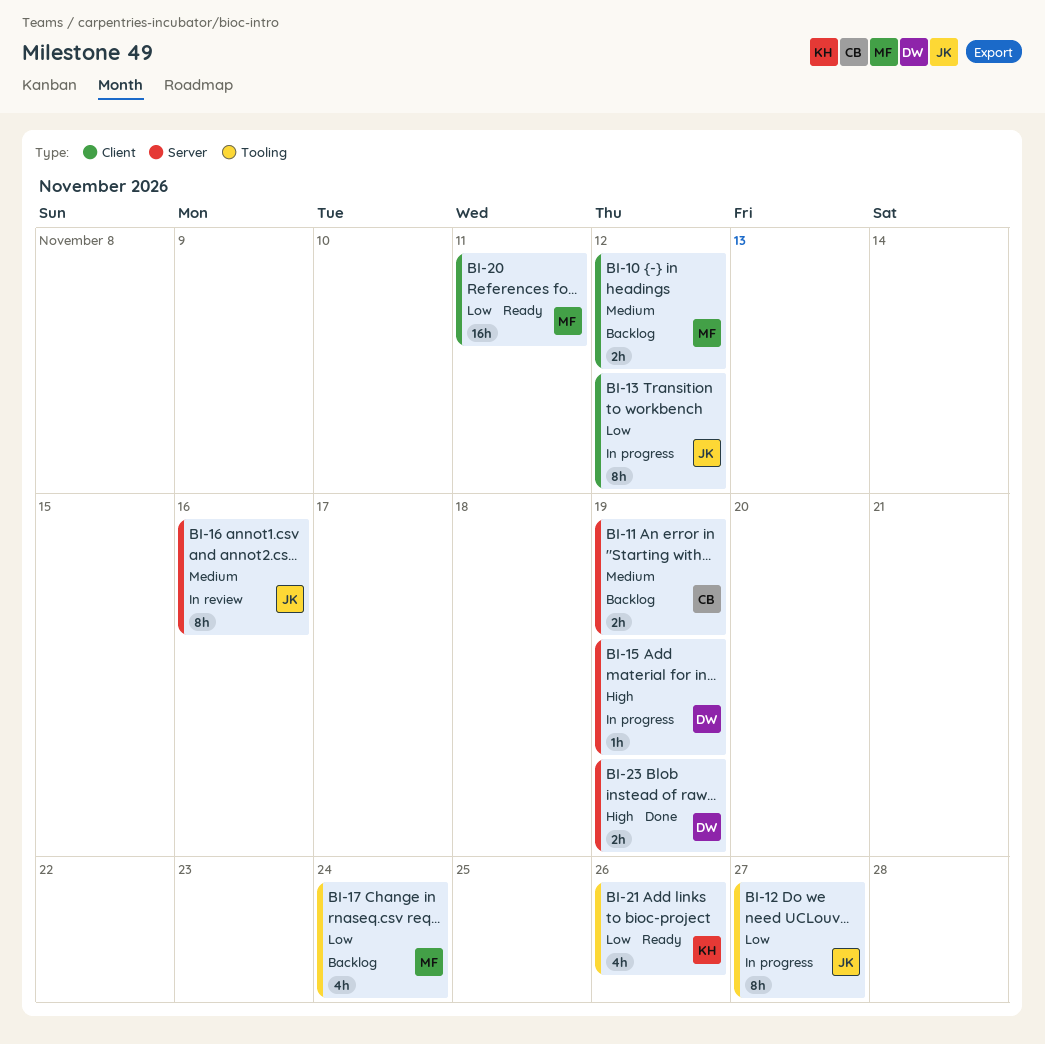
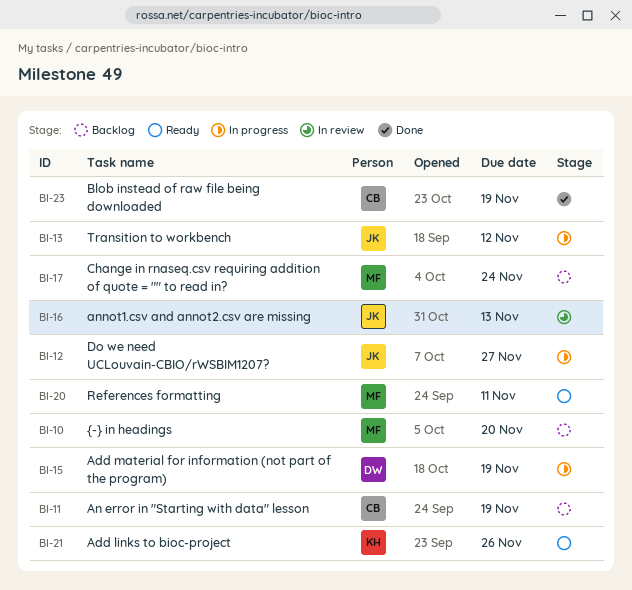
BI-10, due: Nov 12 -> Nov 20
BI-16, due: Nov 16 -> Nov 13
BI-23, owner: DW -> CB

